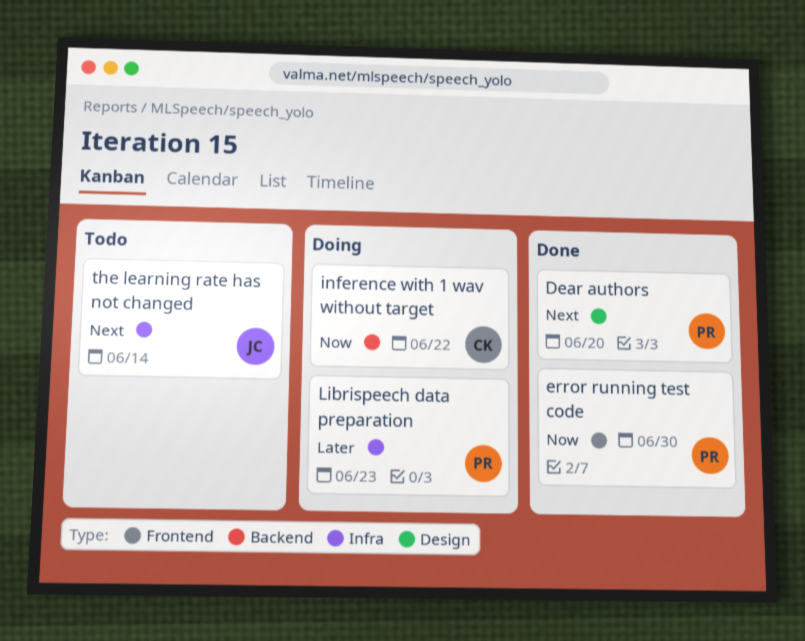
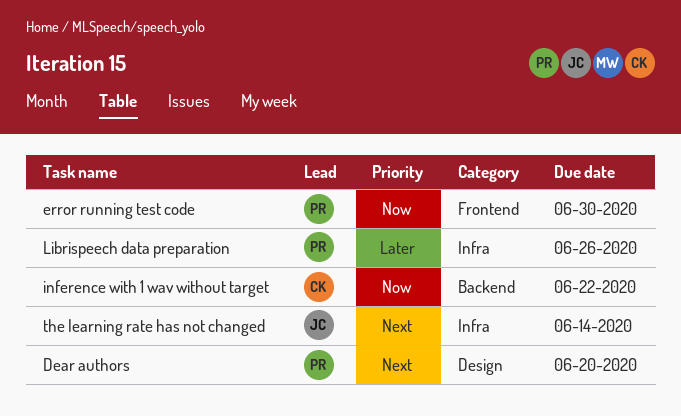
Librispeech data preparation, due: Jun 23 -> Jun 26

